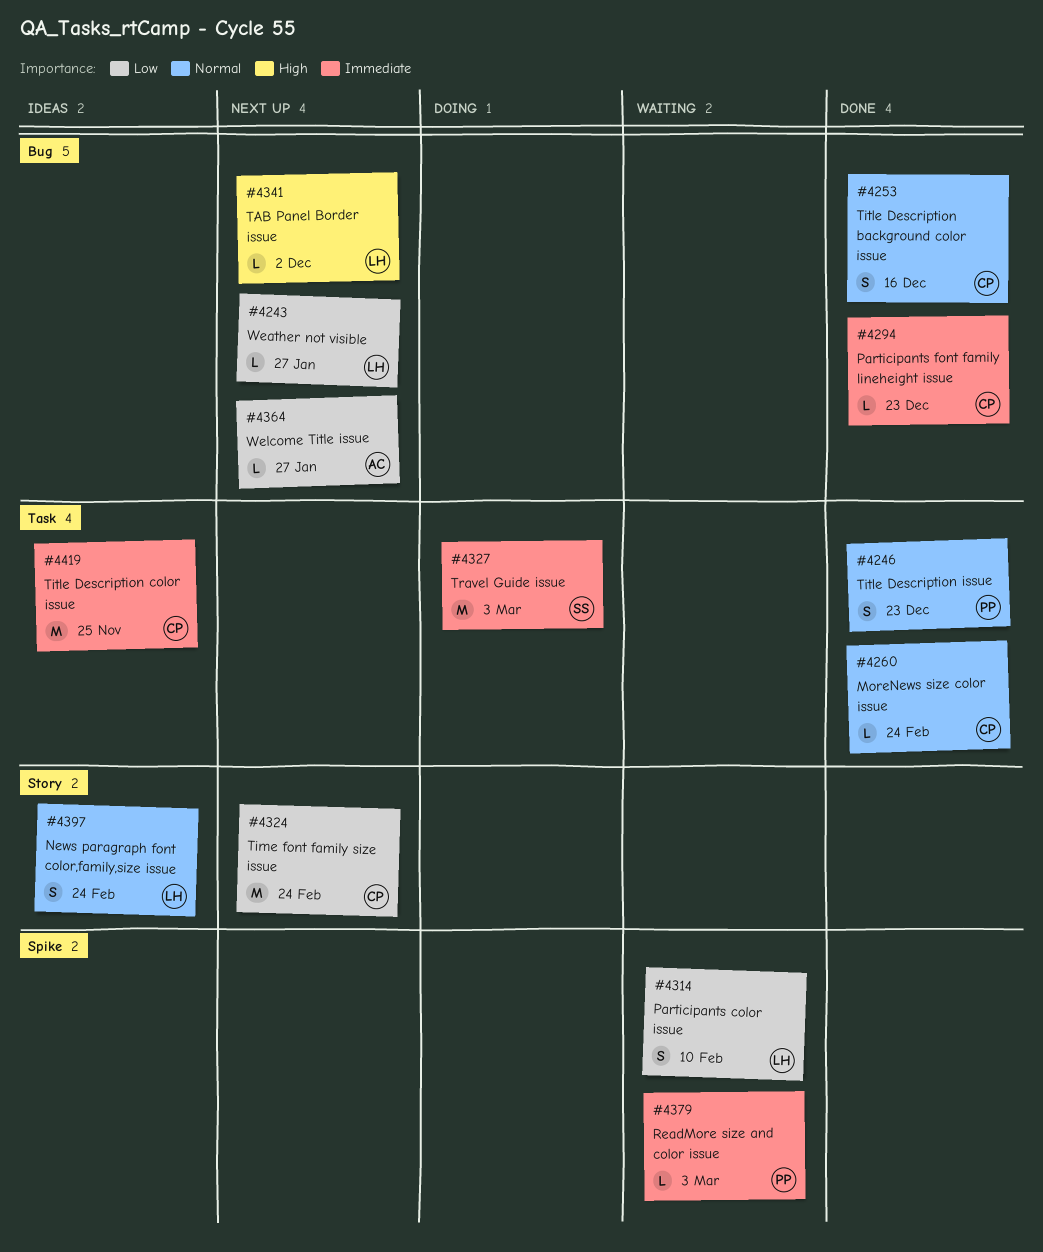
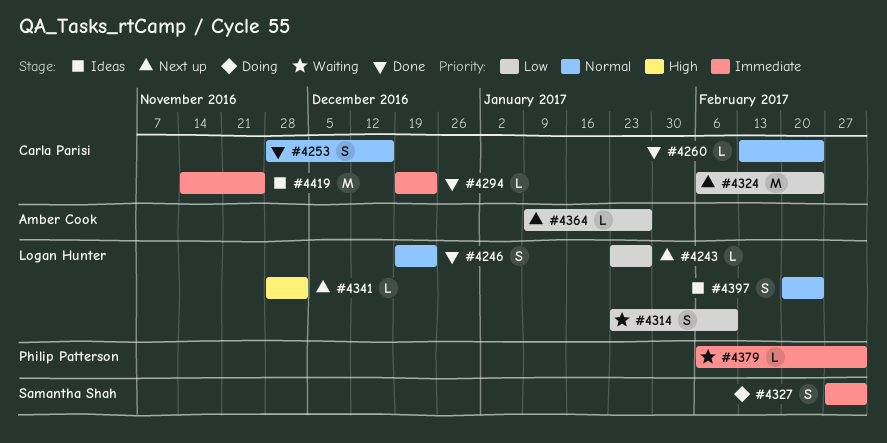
#4246, owner: Philip Patterson -> Logan Hunter
#4327, estimate: M -> S

